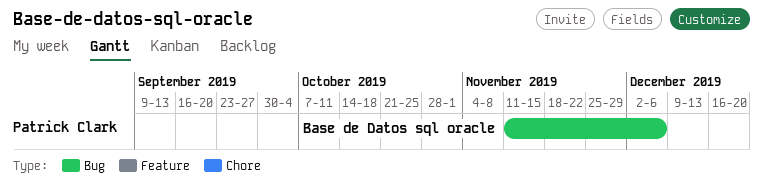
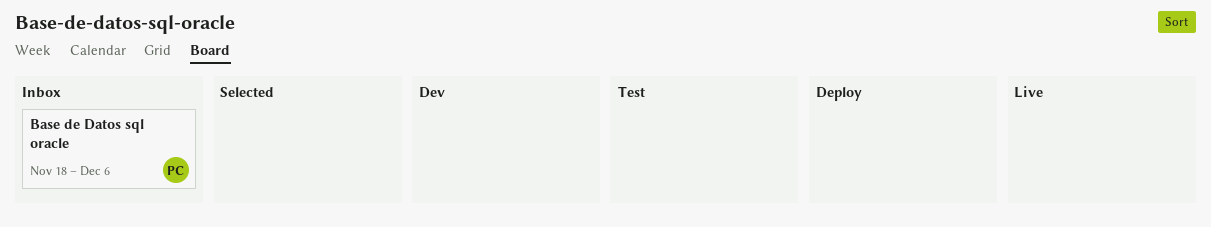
Base de Datos sql oracle, start: Nov 11 -> Nov 18

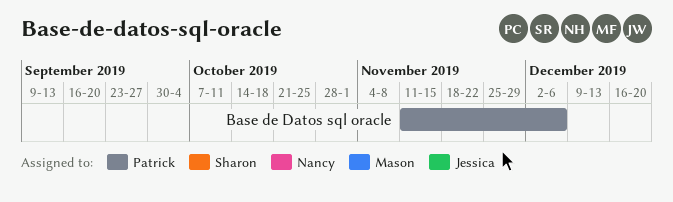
Base de Datos sql oracle, start: Nov 18 -> Nov 11

